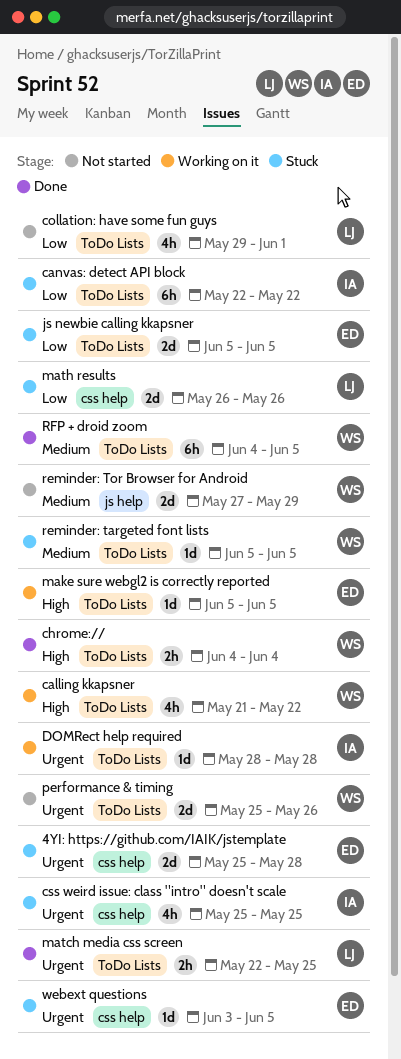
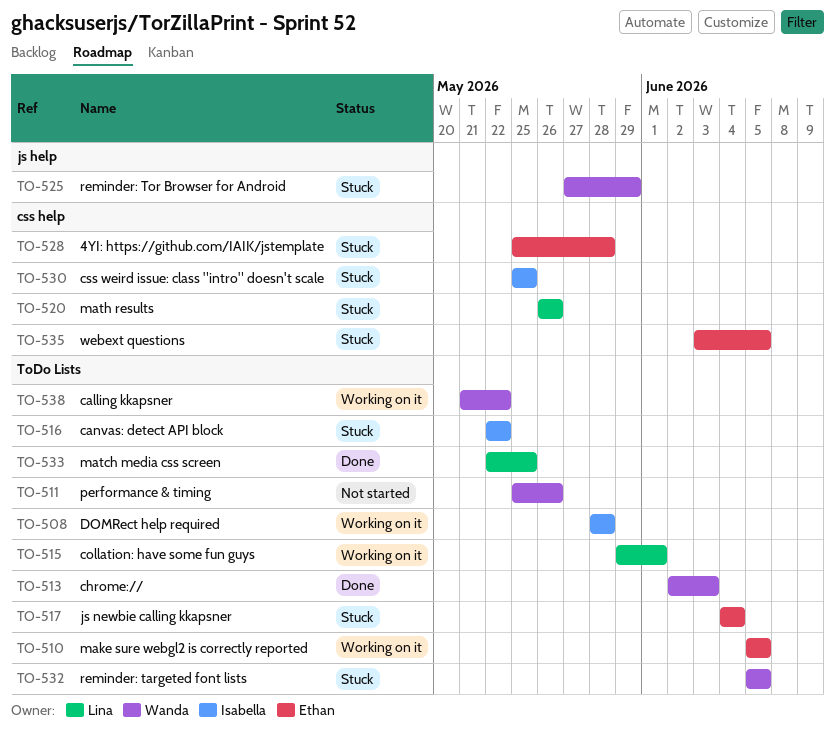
chrome://, start: Jun 4 -> Jun 2
chrome://, due: Jun 4 -> Jun 3
collation: have some fun guys, status: Not started -> Working on it
js newbie calling kkapsner, start: Jun 5 -> Jun 4
js newbie calling kkapsner, due: Jun 5 -> Jun 4
reminder: Tor Browser for Android, status: Not started -> Stuck
RFP + droid zoom: present -> none

